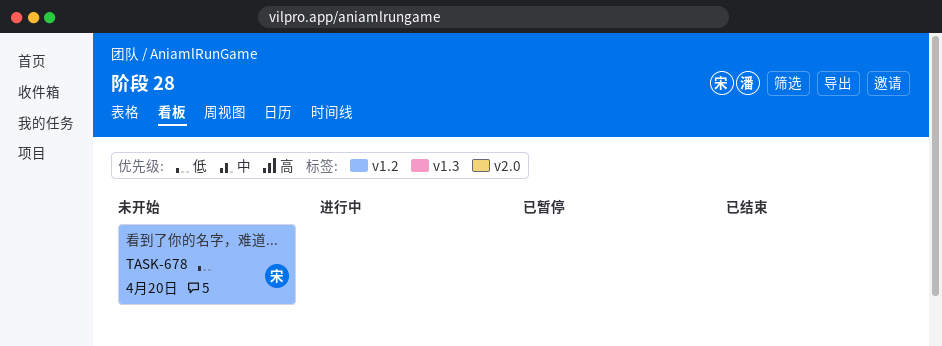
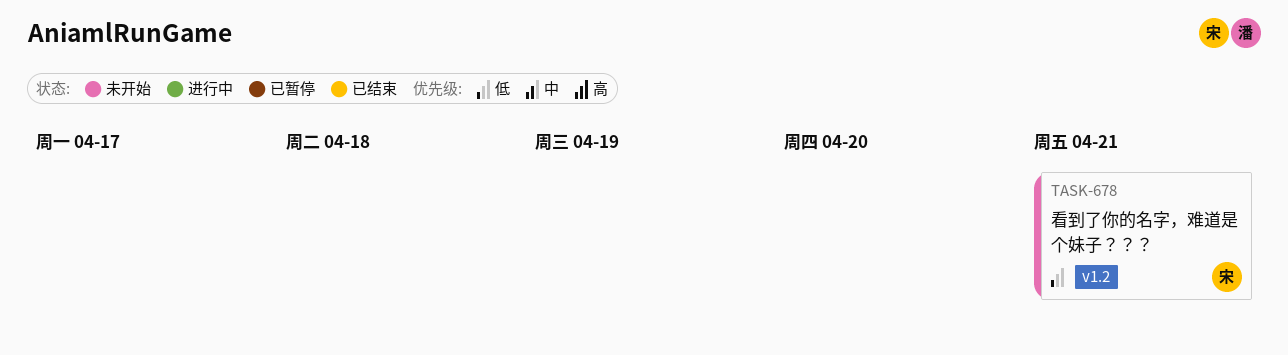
TASK-678, due: Apr 20 -> Apr 21

